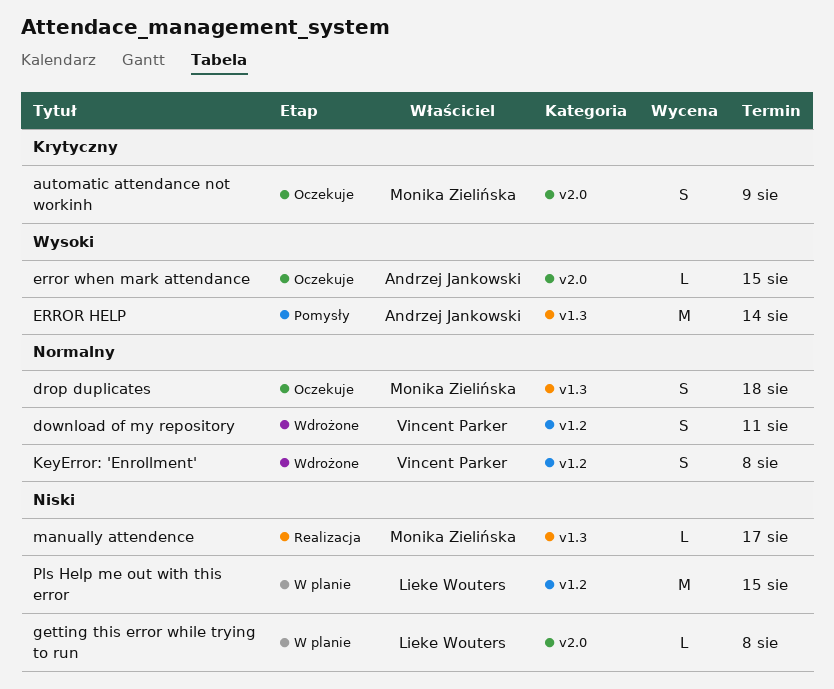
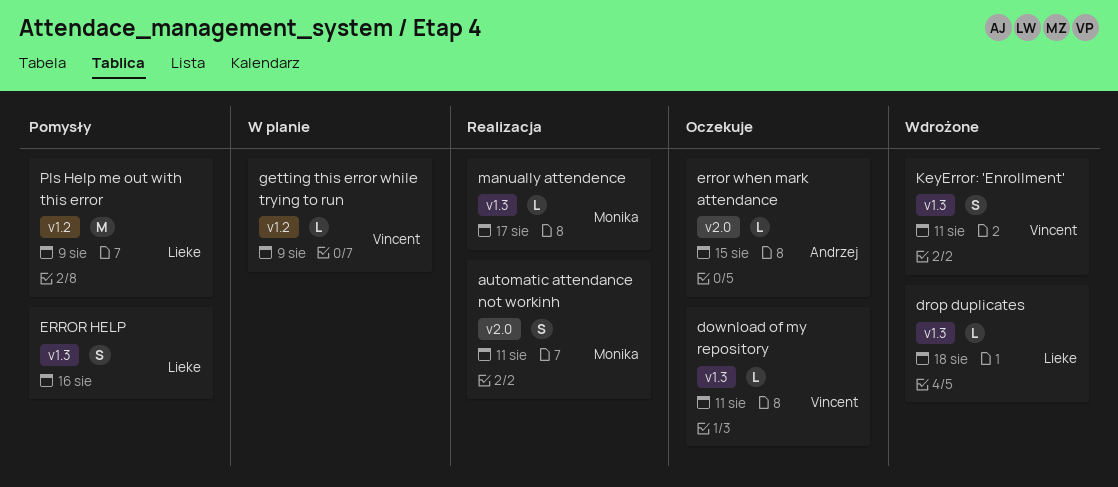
automatic attendance not workinh, status: Oczekuje -> Realizacja
automatic attendance not workinh, due: Aug 9 -> Aug 11
download of my repository, status: Wdrożone -> Oczekuje
download of my repository, label: v1.2 -> v1.3
download of my repository, estimate: S -> L
drop duplicates, status: Oczekuje -> Wdrożone
drop duplicates, owner: Monika Zielińska -> Lieke Wouters
drop duplicates, estimate: S -> L
ERROR HELP, owner: Andrzej Jankowski -> Lieke Wouters
ERROR HELP, estimate: M -> S
ERROR HELP, due: Aug 14 -> Aug 16
getting this error while trying to run, owner: Lieke Wouters -> Vincent Parker
getting this error while trying to run, label: v2.0 -> v1.2
getting this error while trying to run, due: Aug 8 -> Aug 9
KeyError: 'Enrollment', label: v1.2 -> v1.3
KeyError: 'Enrollment', due: Aug 8 -> Aug 11
Pls Help me out with this error, status: W planie -> Pomysły
Pls Help me out with this error, due: Aug 15 -> Aug 9

